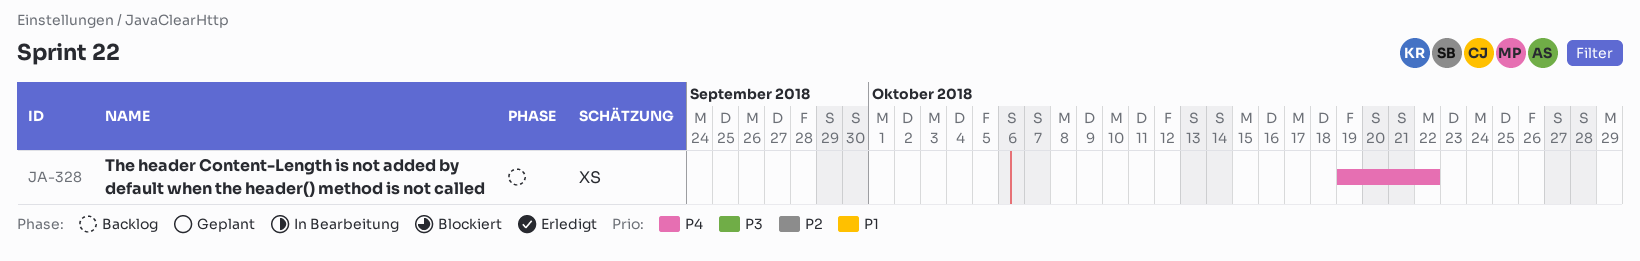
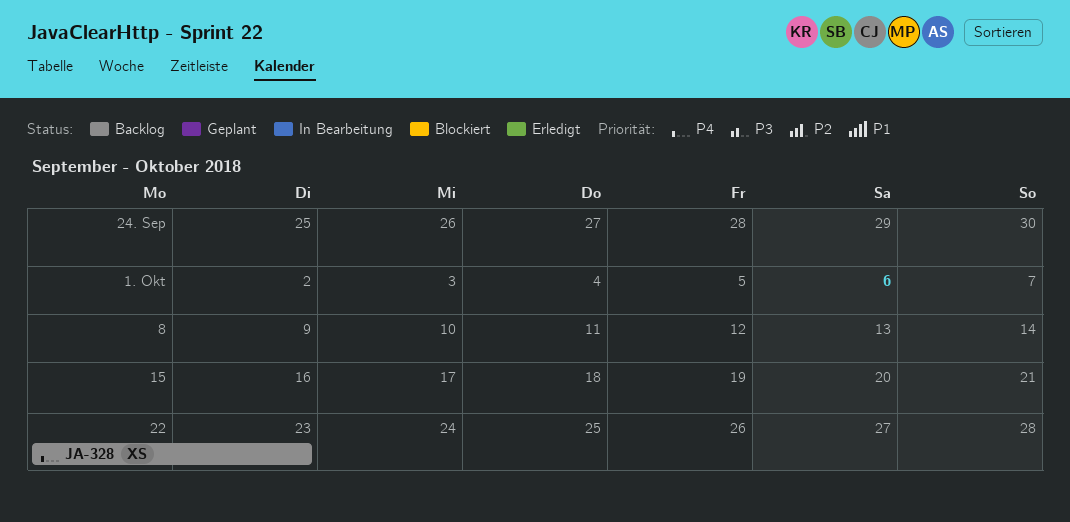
JA-328, start: Oct 19 -> Oct 22
JA-328, due: Oct 22 -> Oct 23

